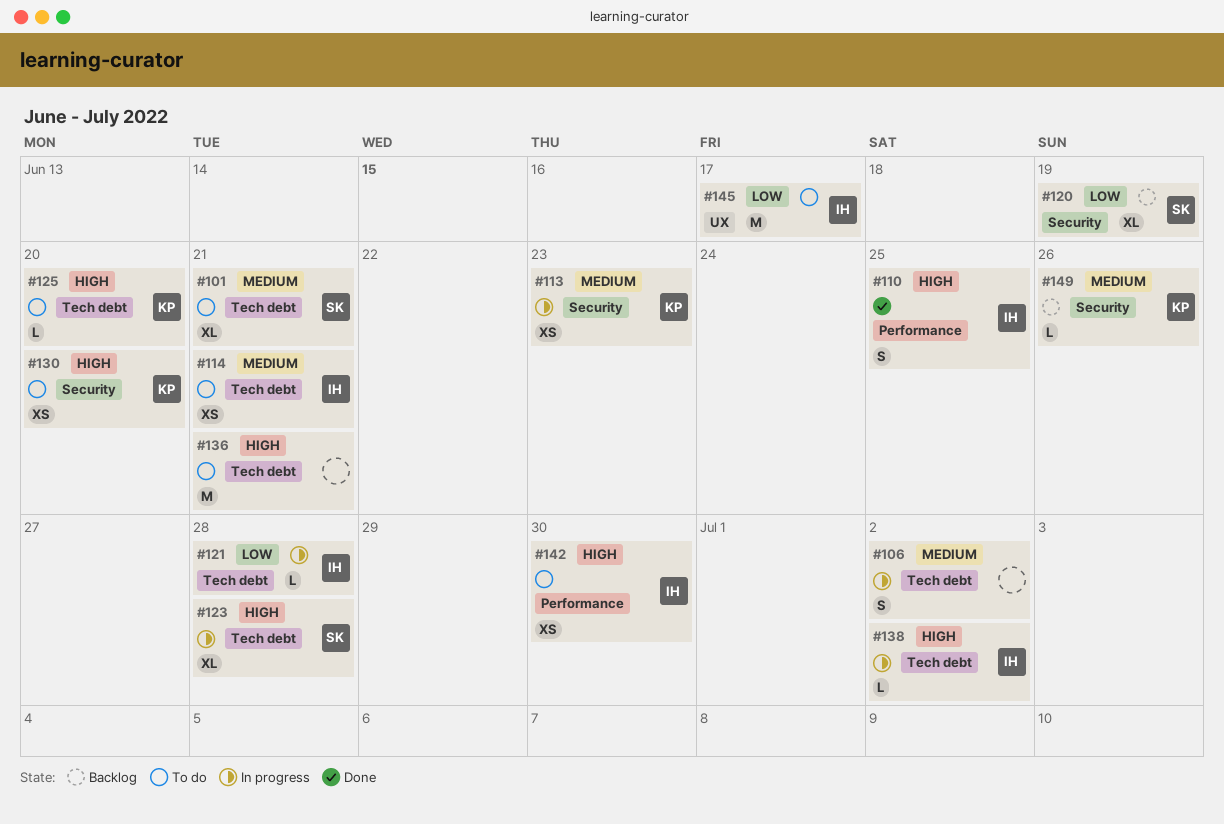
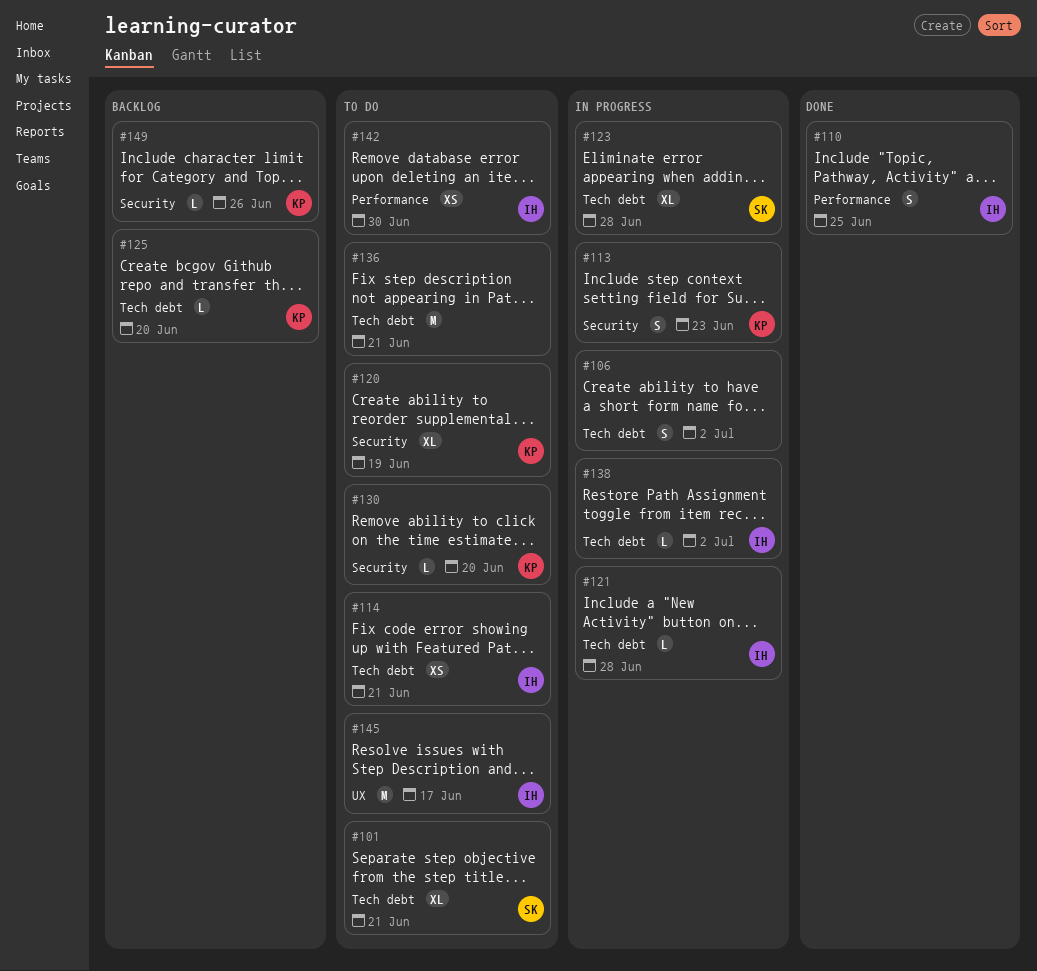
#113, estimate: XS -> S
#120, status: Backlog -> To do
#120, owner: SK -> KP
#125, status: To do -> Backlog
#130, estimate: XS -> L

